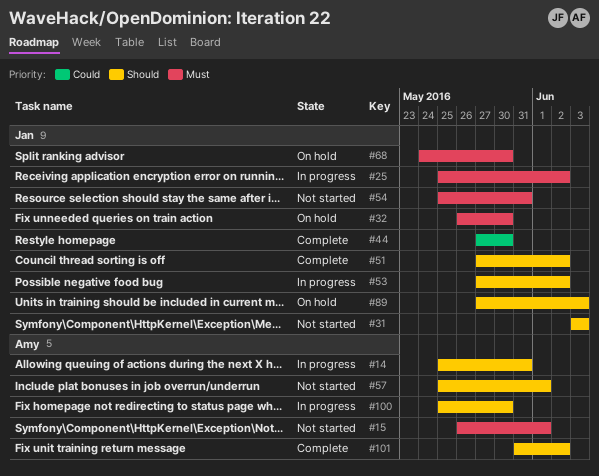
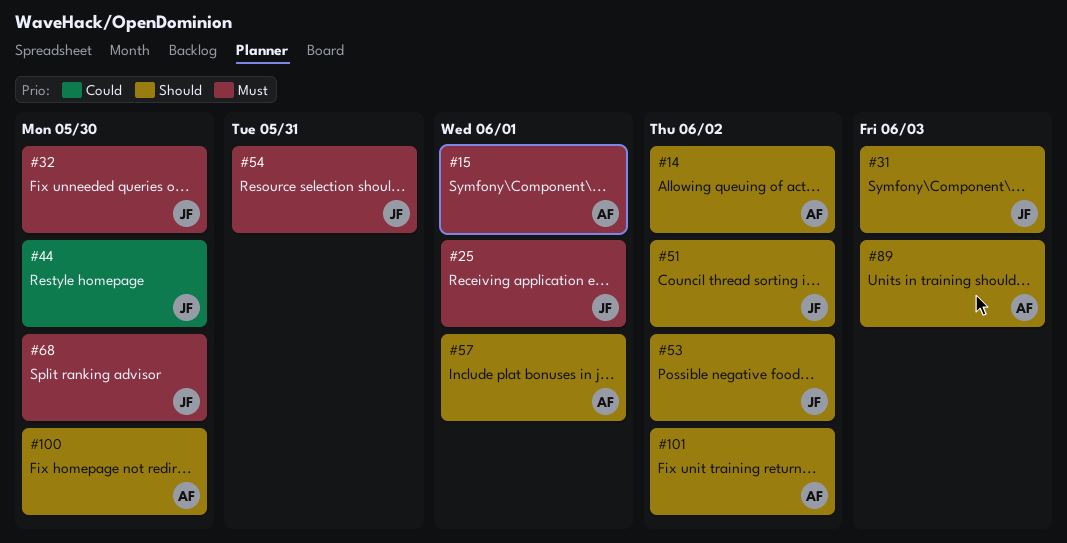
#14, due: May 31 -> Jun 2
#25, due: Jun 2 -> Jun 1
#89, owner: Jan -> Amy

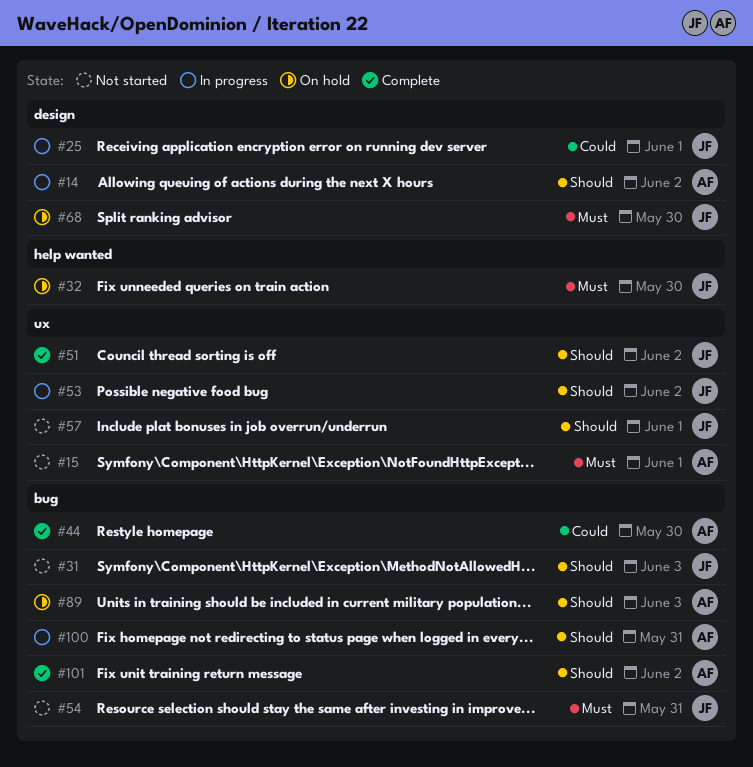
#25, priority: Must -> Could
#44, owner: JF -> AF
#57, owner: AF -> JF
#100, due: May 30 -> May 31

